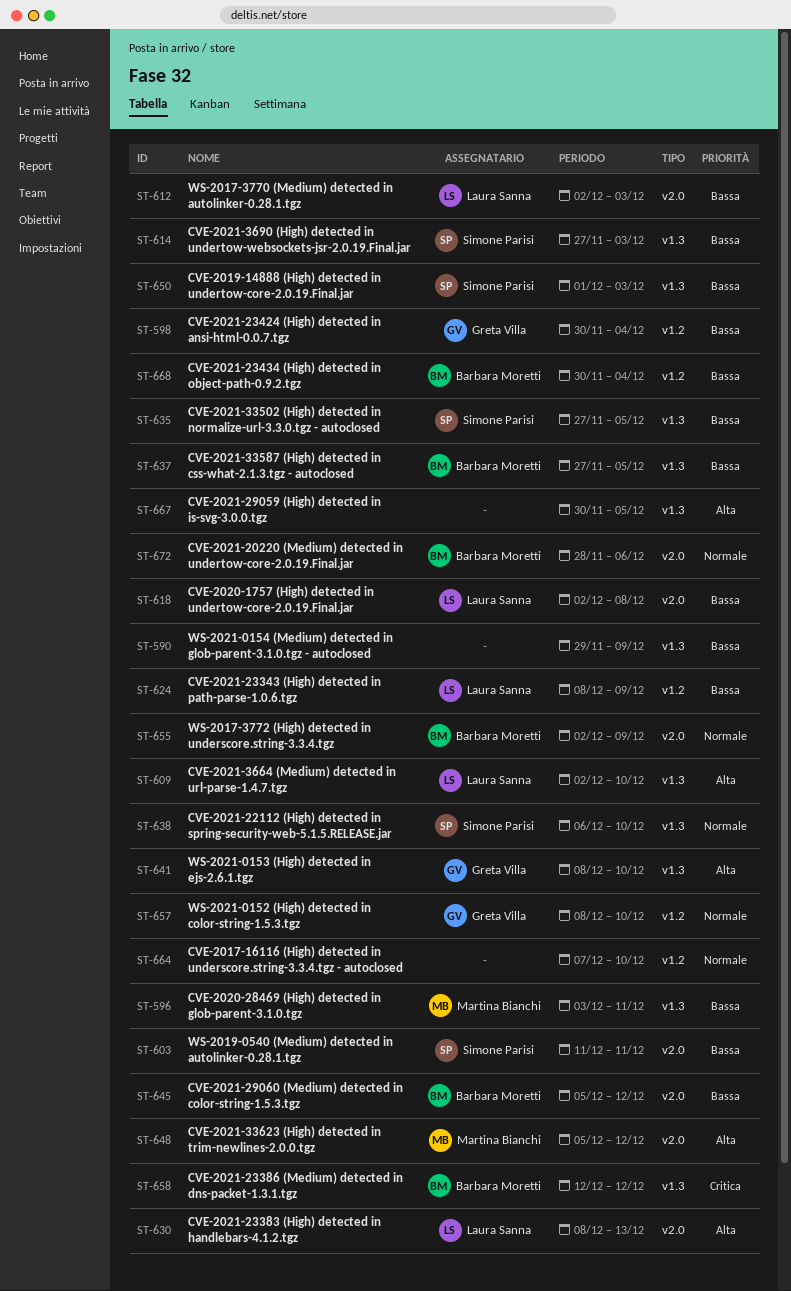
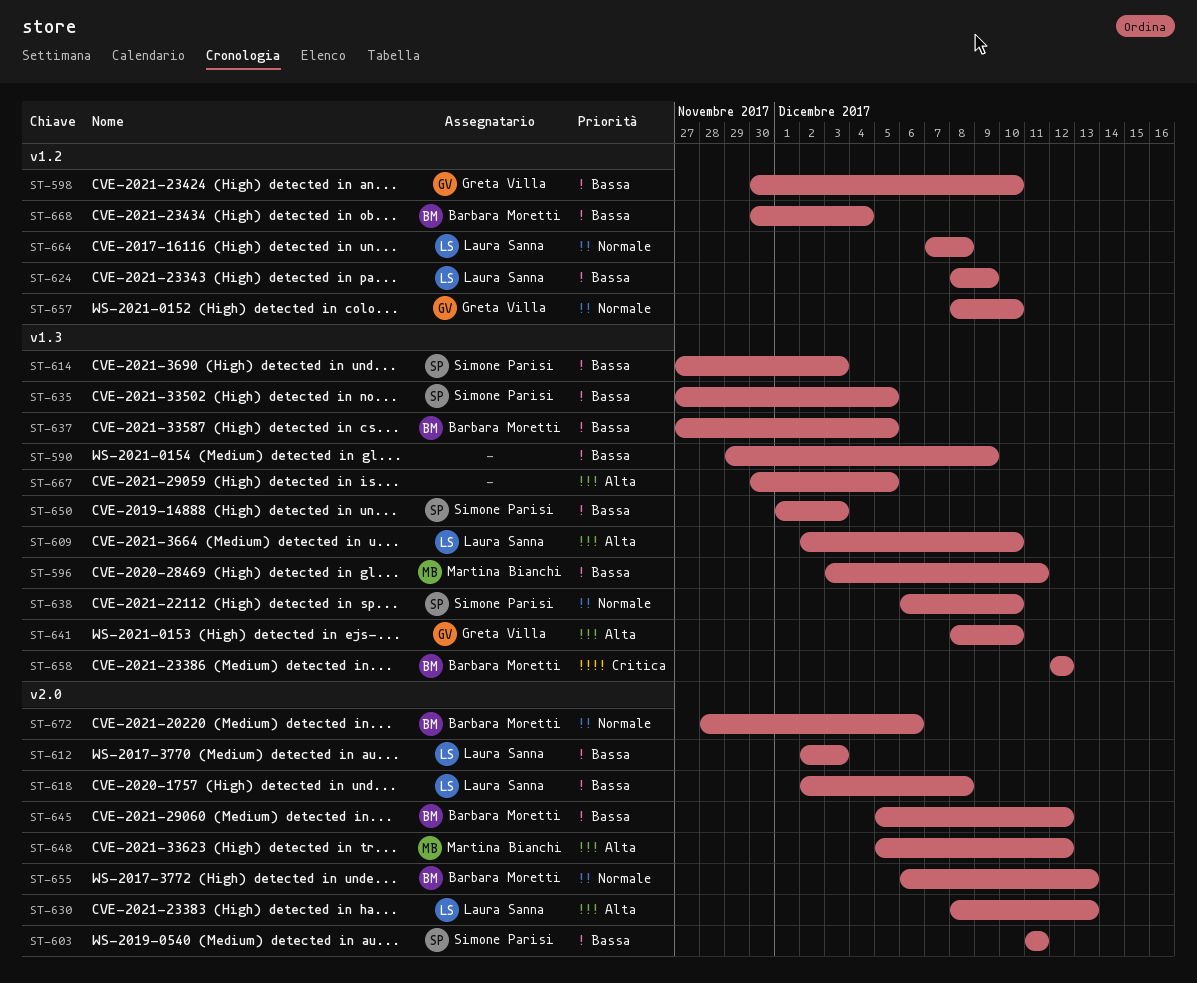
ST-598, due: Dec 4 -> Dec 10
ST-655, start: Dec 2 -> Dec 6
ST-655, due: Dec 9 -> Dec 13
ST-664, owner: none -> Laura Sanna
ST-664, due: Dec 10 -> Dec 8

